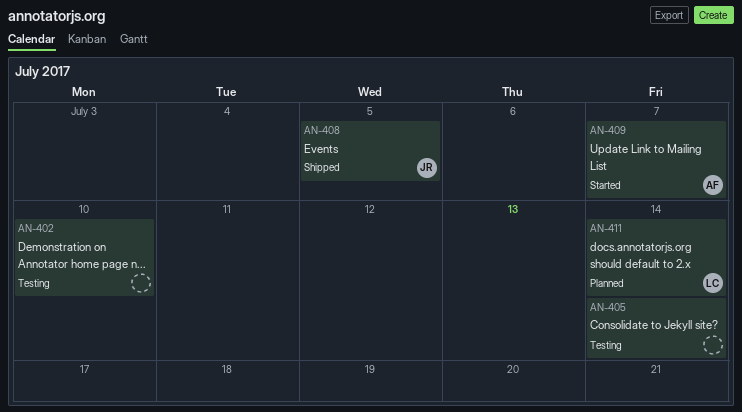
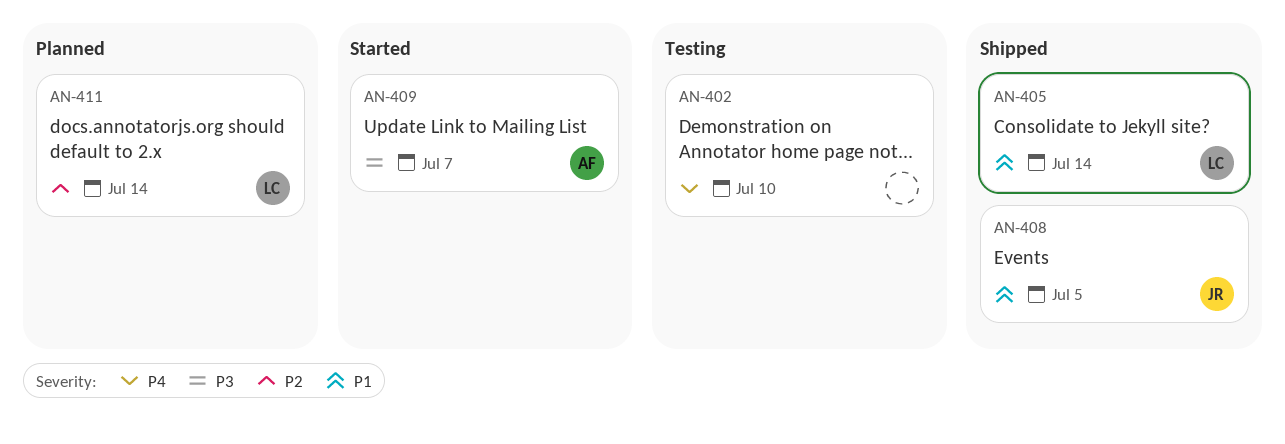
AN-405, status: Testing -> Shipped
AN-405, owner: none -> LC

